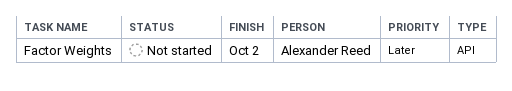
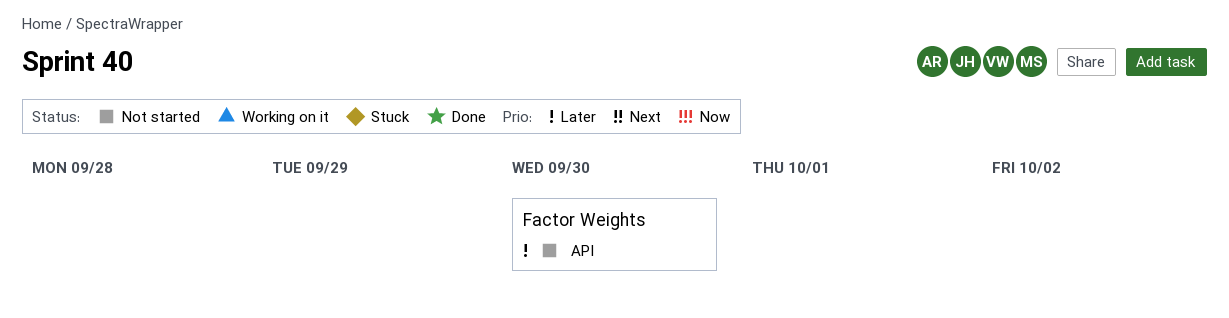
Factor Weights, due: Oct 2 -> Sep 30

